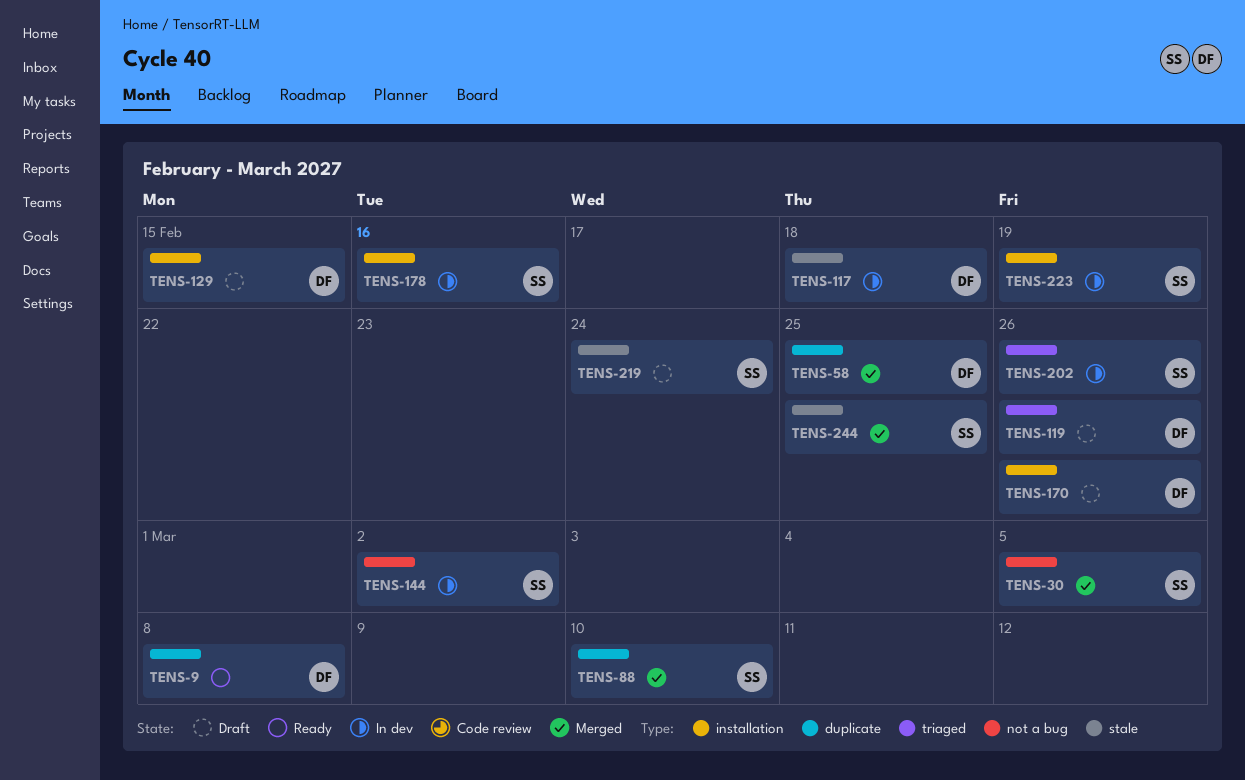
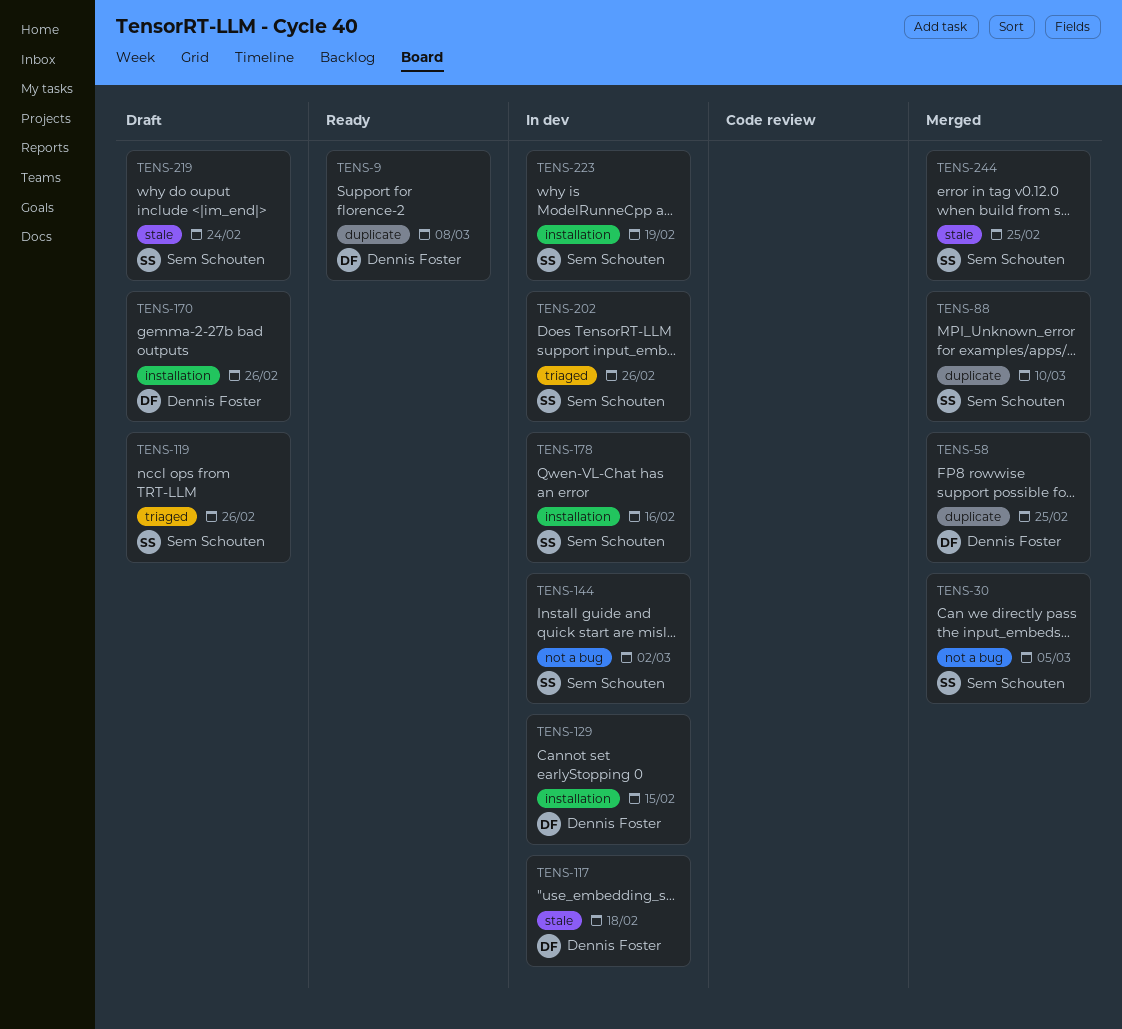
TENS-119, owner: Dennis Foster -> Sem Schouten
TENS-129, status: Draft -> In dev

